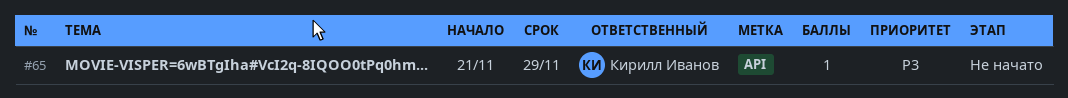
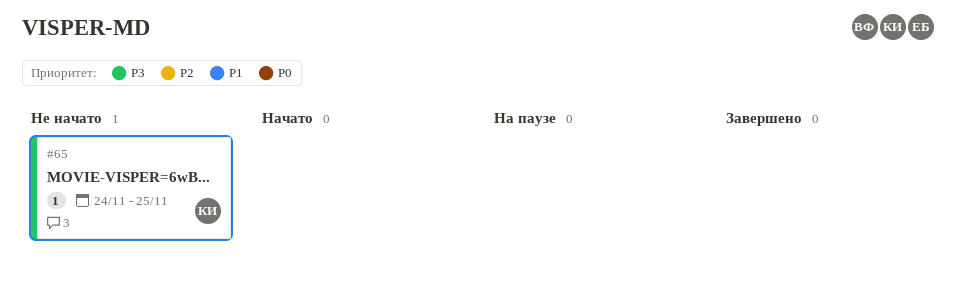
#65, start: Nov 21 -> Nov 24
#65, due: Nov 29 -> Nov 25

